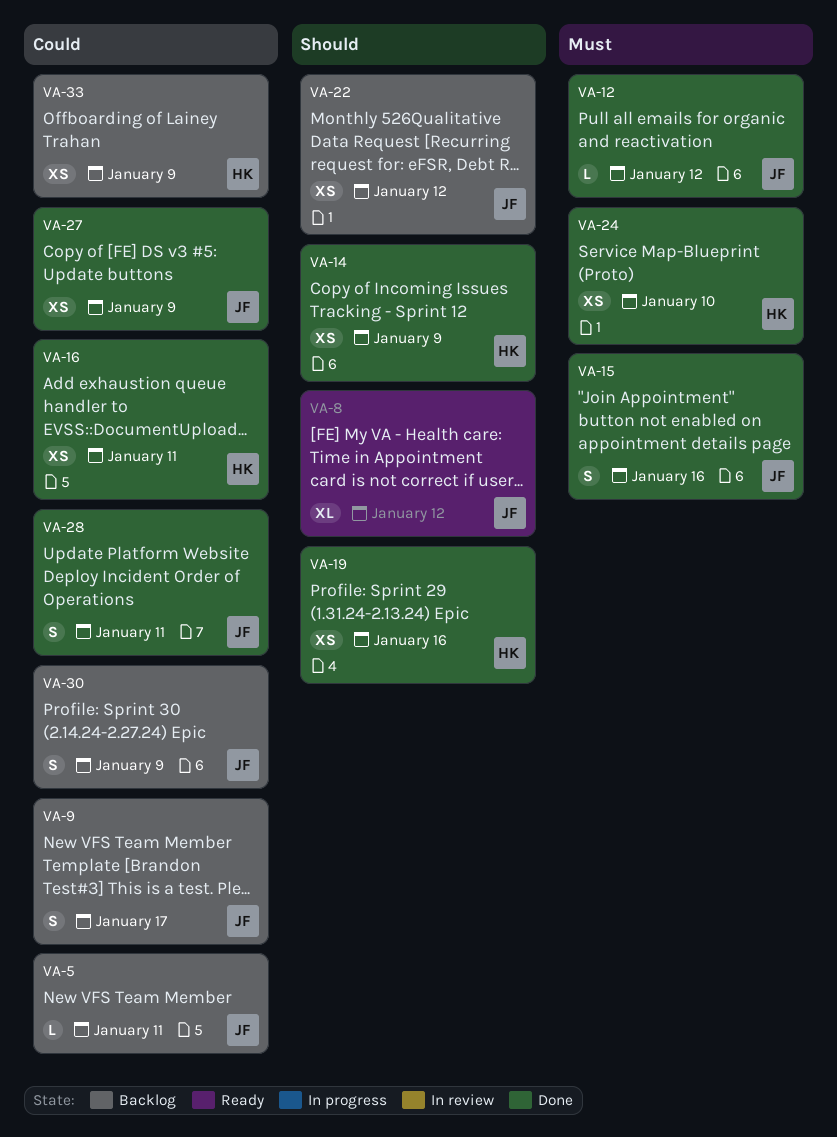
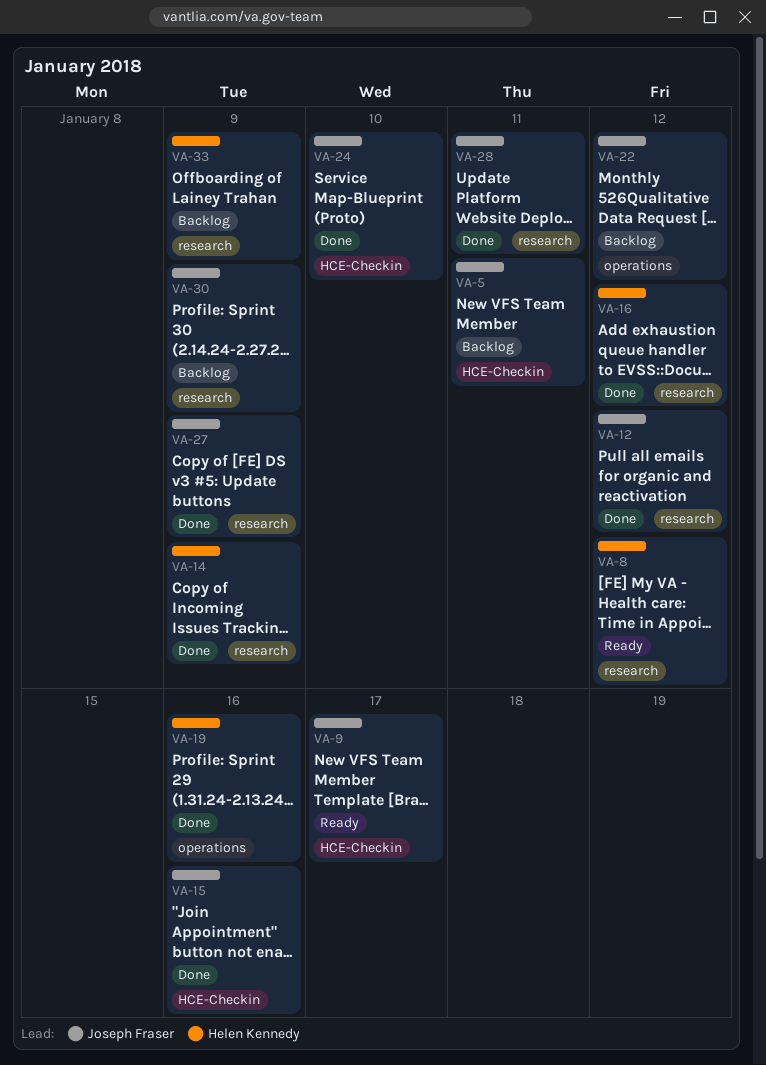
VA-8, owner: Joseph Fraser -> Helen Kennedy
VA-9, status: Backlog -> Ready
VA-16, due: Jan 11 -> Jan 12
VA-24, owner: Helen Kennedy -> Joseph Fraser

